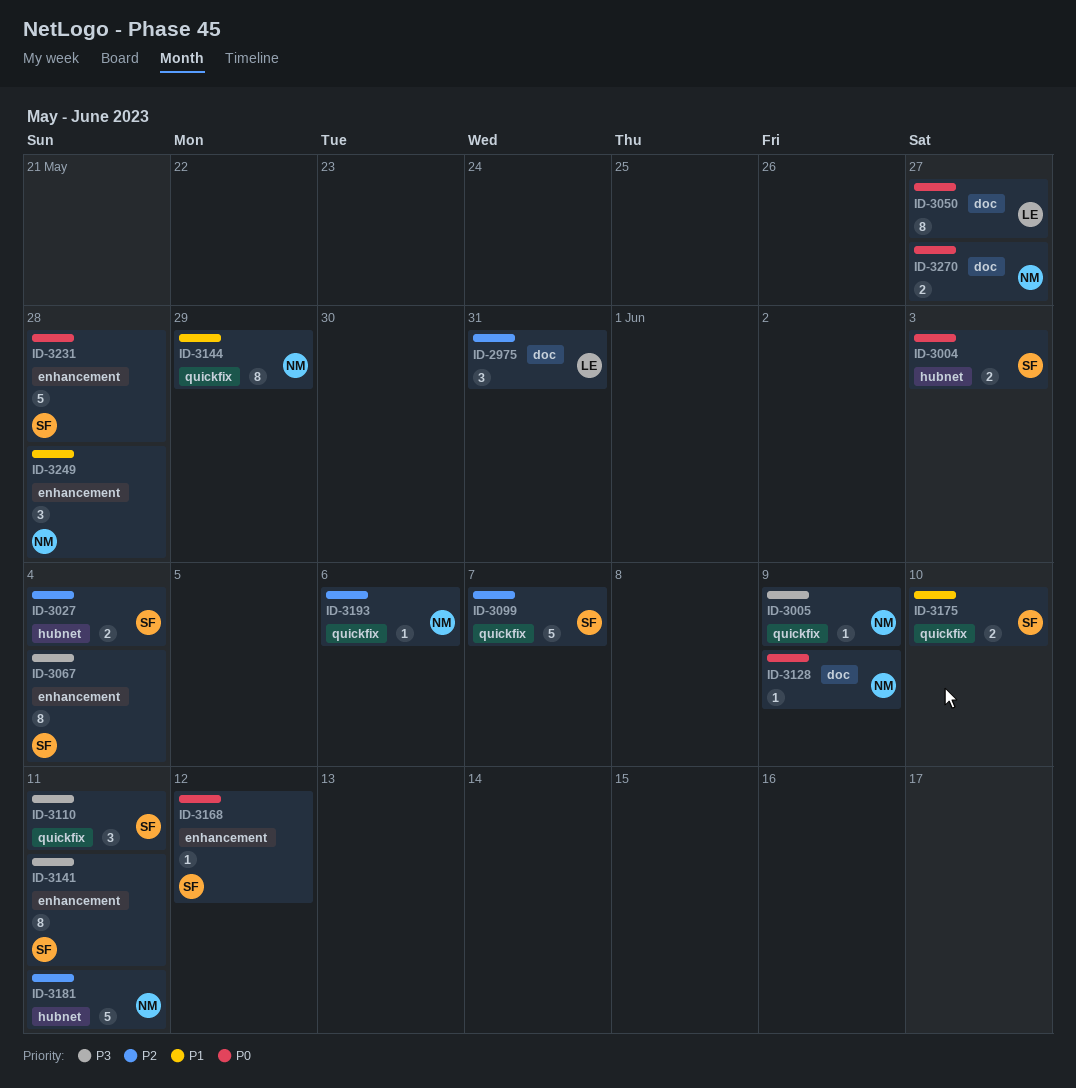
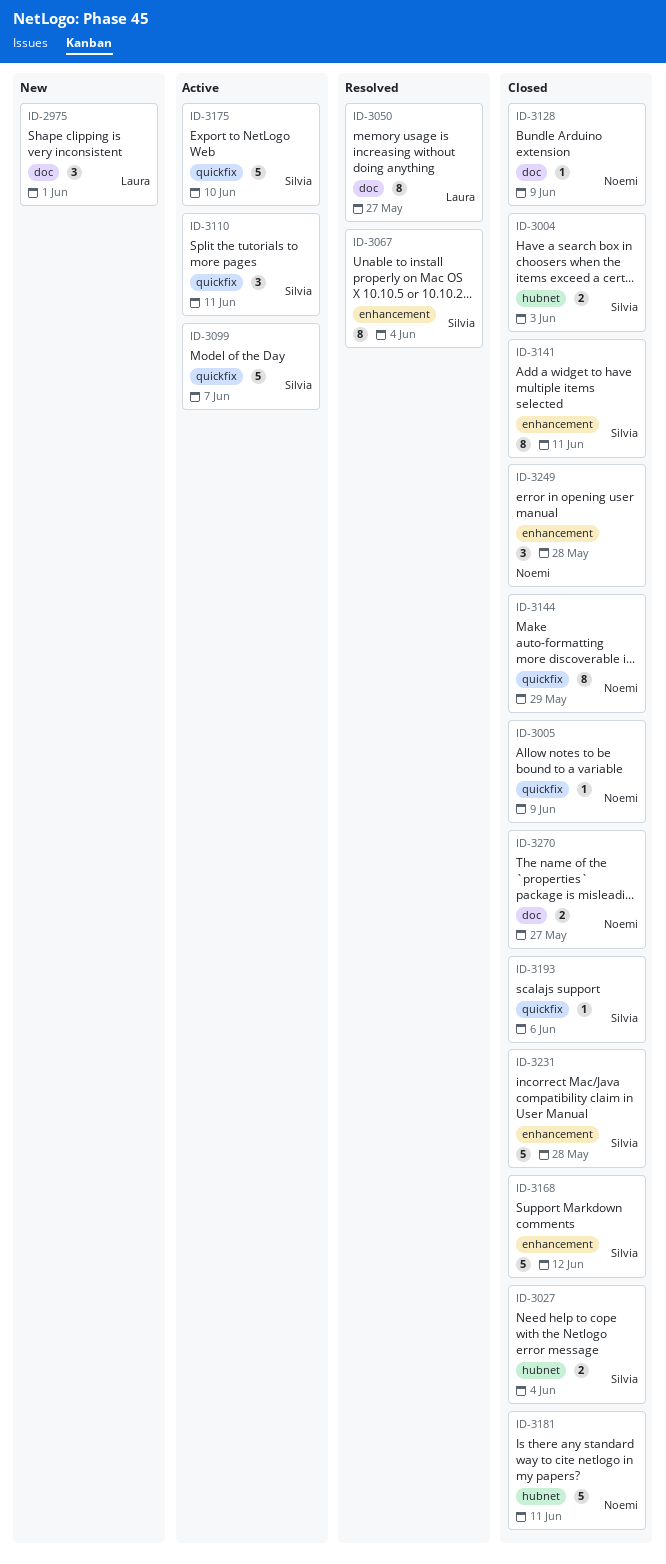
ID-2975, due: May 31 -> Jun 1
ID-3168, estimate: 1 -> 5
ID-3175, estimate: 2 -> 5
ID-3193, owner: Noemi -> Silvia

